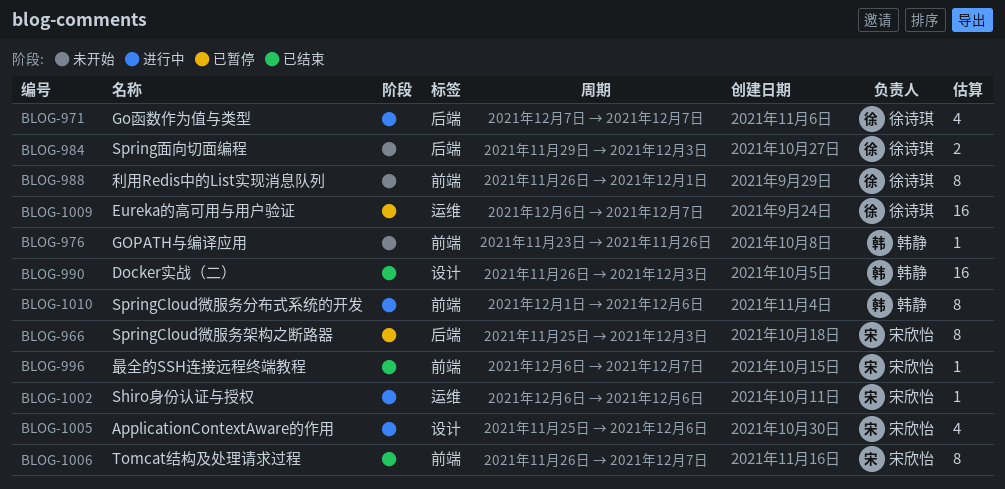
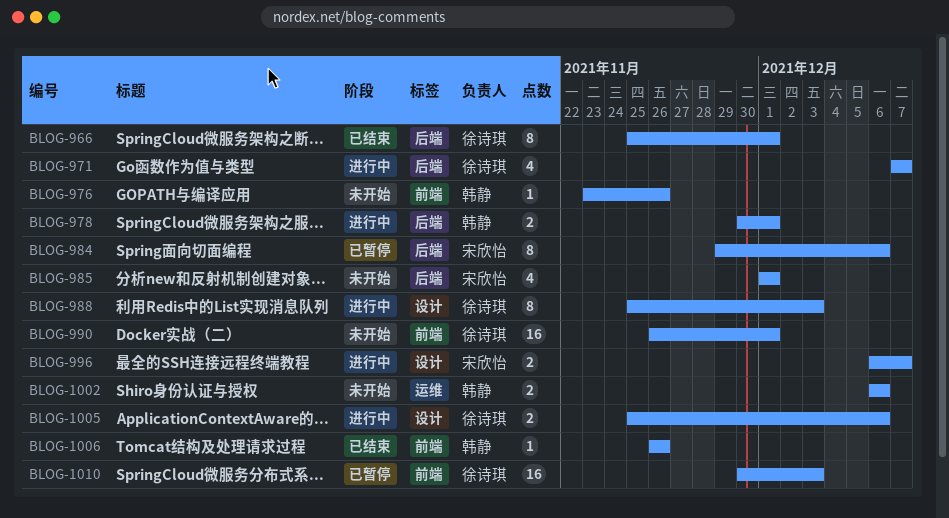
BLOG-966, status: 已暂停 -> 已结束
BLOG-966, owner: 宋欣怡 -> 徐诗琪
BLOG-966, due: Dec 3 -> Dec 1
BLOG-978: none -> present
BLOG-984, status: 未开始 -> 已暂停
BLOG-984, owner: 徐诗琪 -> 宋欣怡
BLOG-984, estimate: 2 -> 8
BLOG-984, due: Dec 3 -> Dec 6
BLOG-985: none -> present
BLOG-988, status: 未开始 -> 进行中
BLOG-988, label: 前端 -> 设计
BLOG-988, start: Nov 26 -> Nov 25
BLOG-988, due: Dec 1 -> Dec 3
BLOG-990, status: 已结束 -> 未开始
BLOG-990, owner: 韩静 -> 徐诗琪
BLOG-990, label: 设计 -> 前端
BLOG-990, due: Dec 3 -> Dec 1
BLOG-996, status: 已结束 -> 进行中
BLOG-996, label: 前端 -> 设计
BLOG-996, estimate: 1 -> 2
BLOG-1002, status: 进行中 -> 未开始
BLOG-1002, owner: 宋欣怡 -> 韩静
BLOG-1002, estimate: 1 -> 2
BLOG-1005, owner: 宋欣怡 -> 徐诗琪
BLOG-1005, estimate: 4 -> 2
BLOG-1006, owner: 宋欣怡 -> 韩静
BLOG-1006, estimate: 8 -> 1
BLOG-1006, due: Dec 7 -> Nov 26
BLOG-1009: present -> none
BLOG-1010, status: 进行中 -> 已暂停
BLOG-1010, owner: 韩静 -> 徐诗琪
BLOG-1010, estimate: 8 -> 16
BLOG-1010, start: Dec 1 -> Nov 30
BLOG-1010, due: Dec 6 -> Dec 3

